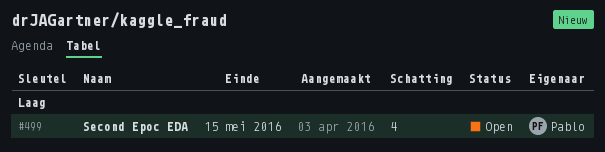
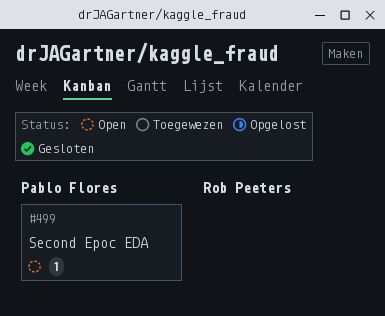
#499, estimate: 4 -> 1

